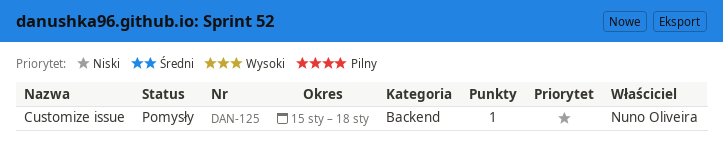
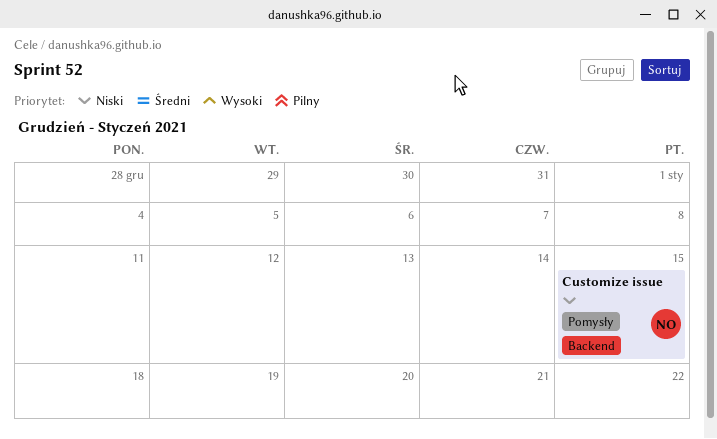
Customize issue, due: Jan 18 -> Jan 15

